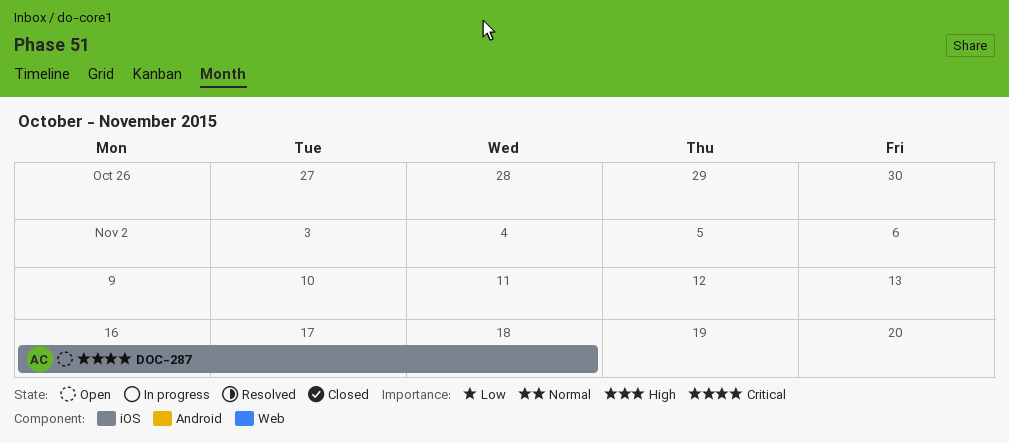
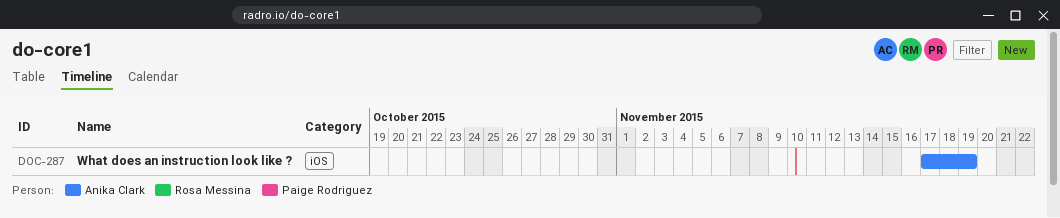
DOC-287, start: Nov 16 -> Nov 17
DOC-287, due: Nov 18 -> Nov 19

